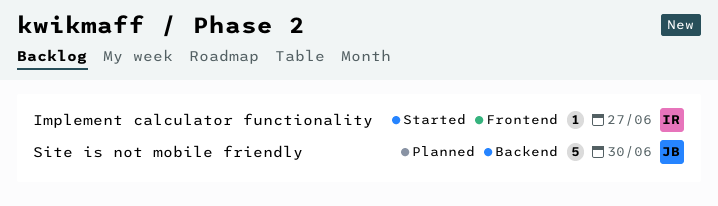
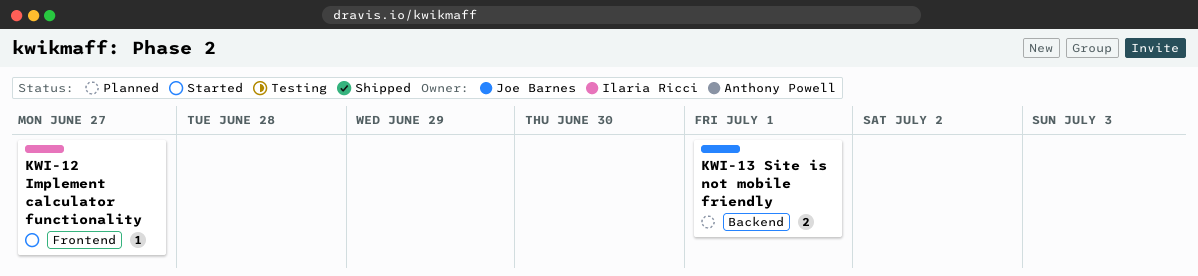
Site is not mobile friendly, estimate: 5 -> 2
Site is not mobile friendly, due: Jun 30 -> Jul 1

